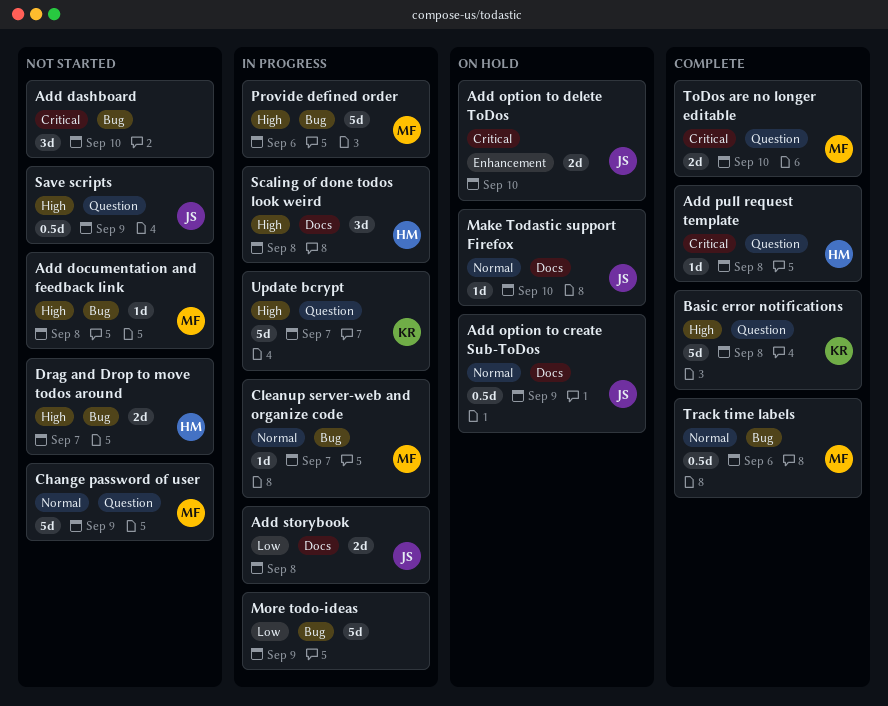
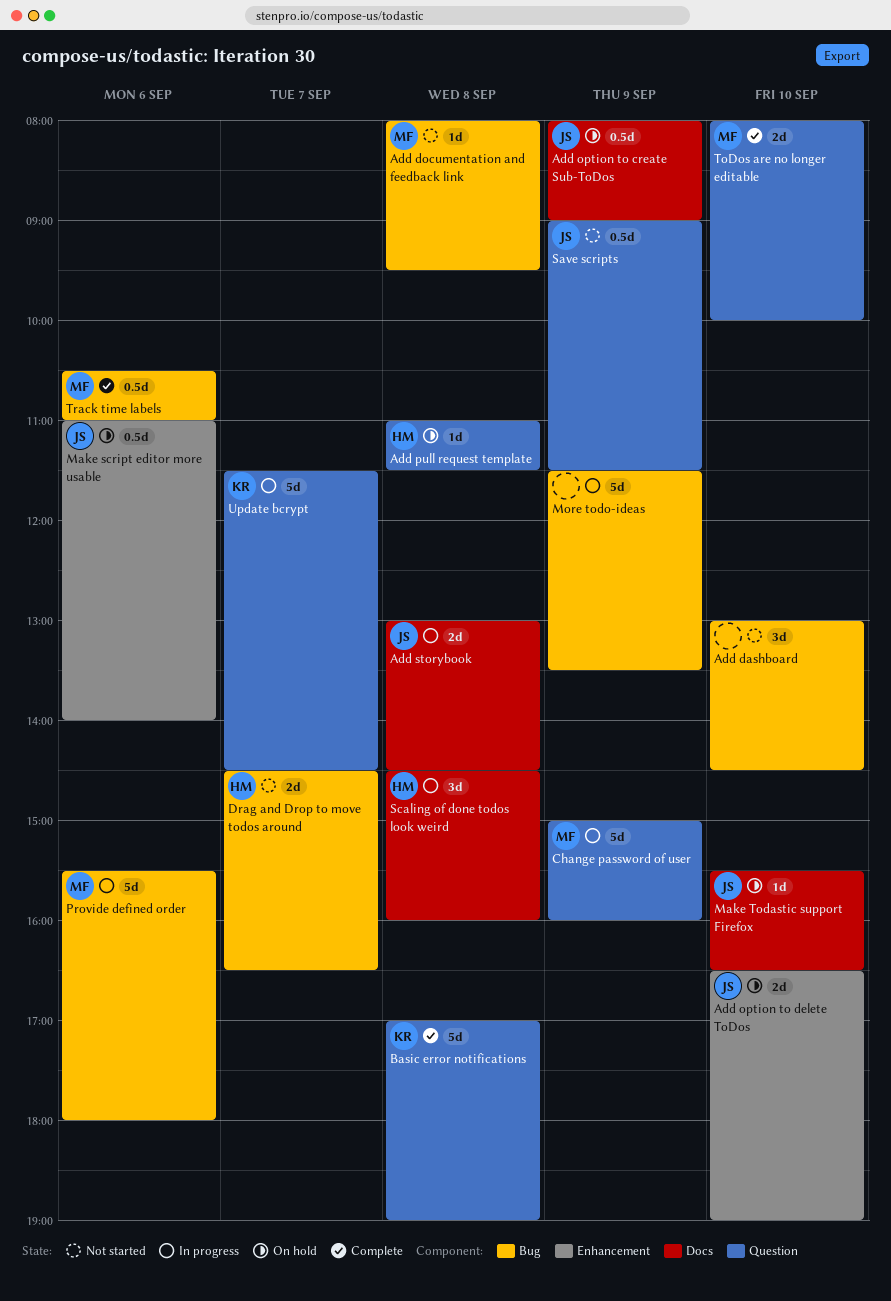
Add pull request template, status: Complete -> On hold
Change password of user, status: Not started -> In progress
Cleanup server-web and organize code: present -> none
Make script editor more usable: none -> present

